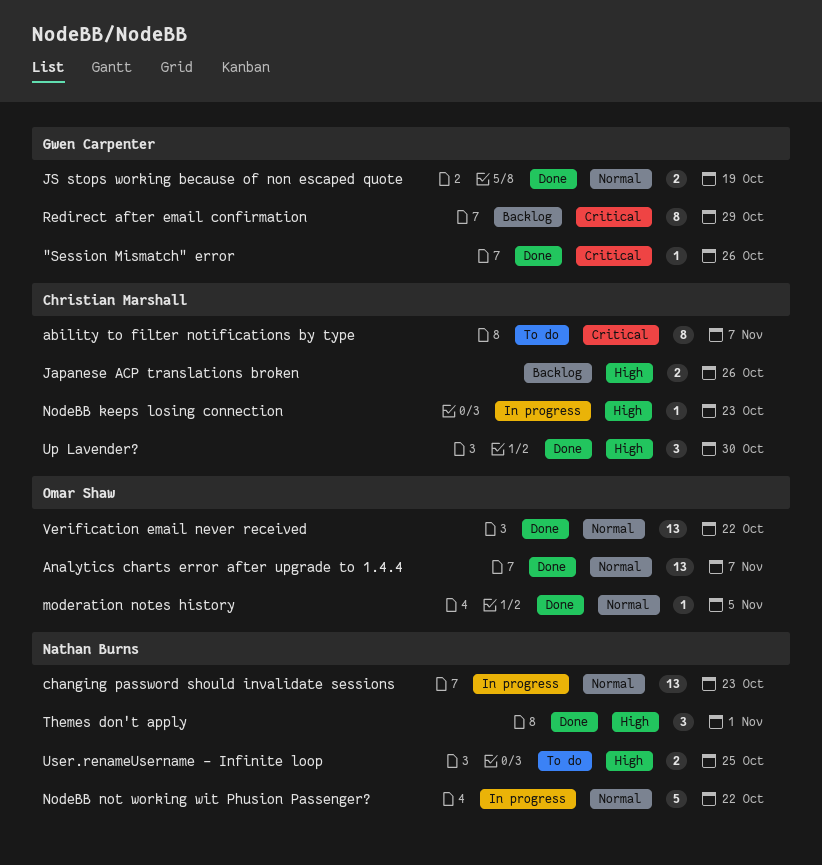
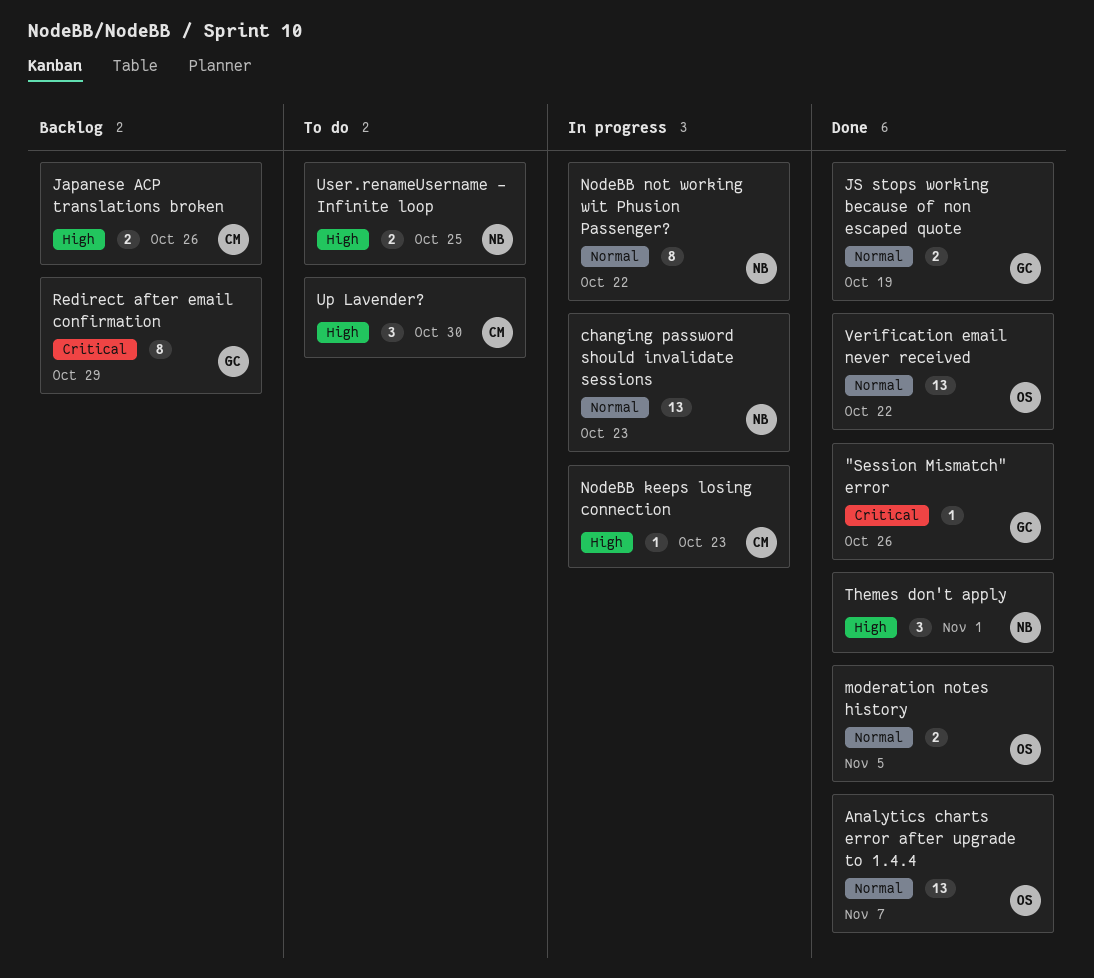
ability to filter notifications by type: present -> none
moderation notes history, estimate: 1 -> 2
NodeBB not working wit Phusion Passenger?, estimate: 5 -> 8
Up Lavender?, status: Done -> To do

